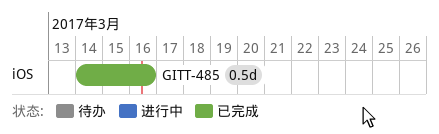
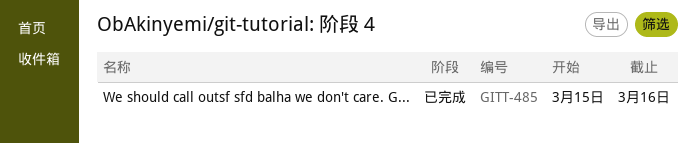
GITT-485, start: Mar 14 -> Mar 15

